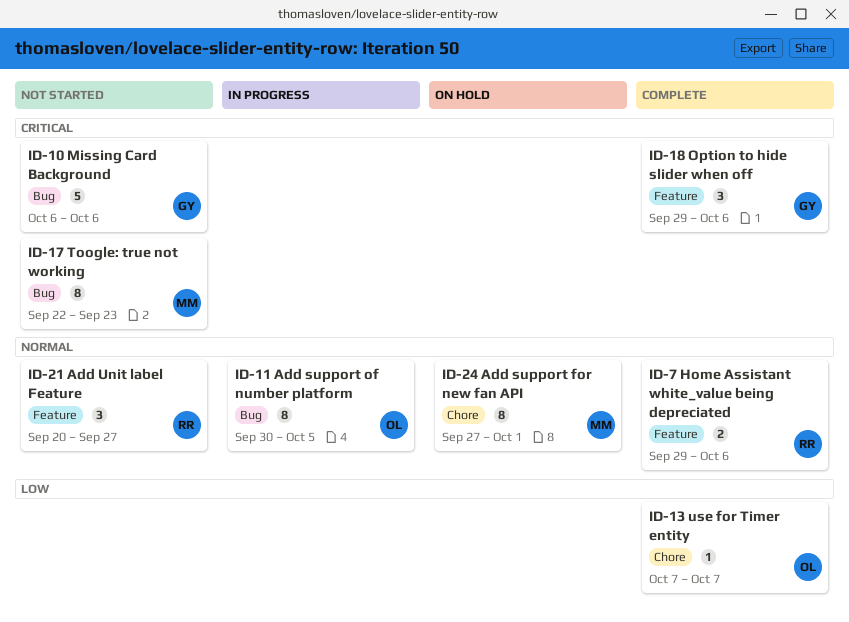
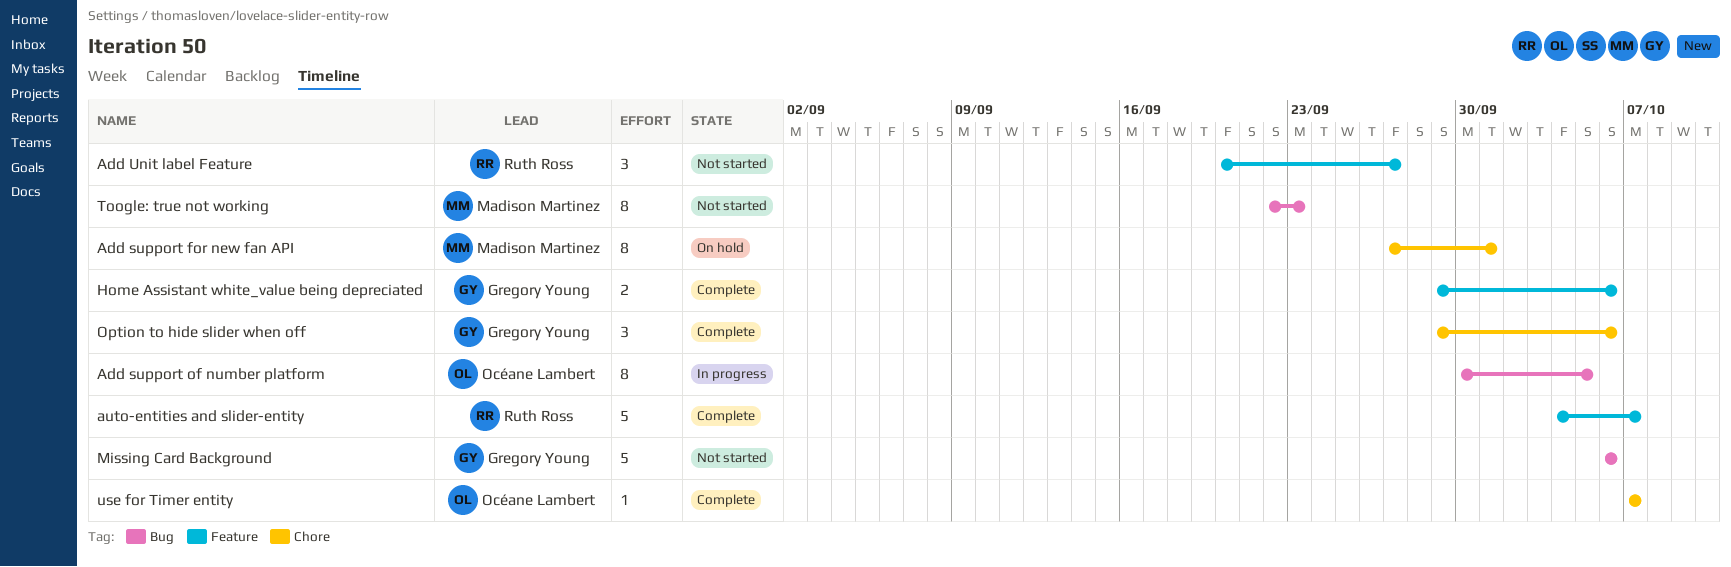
auto-entities and slider-entity: none -> present
Home Assistant white_value being depreciated, owner: Ruth Ross -> Gregory Young
Option to hide slider when off, label: Feature -> Chore

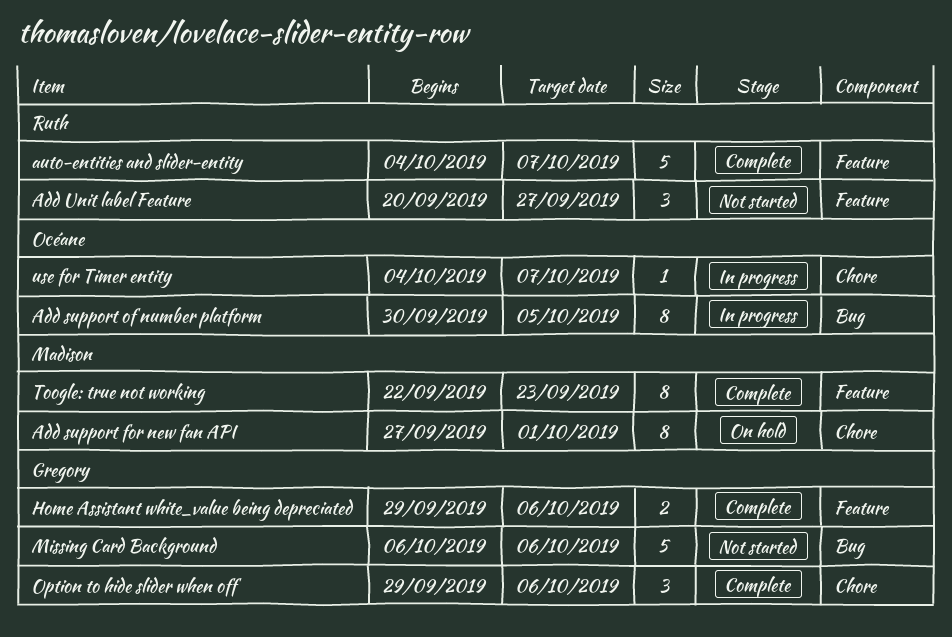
Toogle: true not working, status: Not started -> Complete
Toogle: true not working, label: Bug -> Feature
use for Timer entity, status: Complete -> In progress
use for Timer entity, start: Oct 7 -> Oct 4

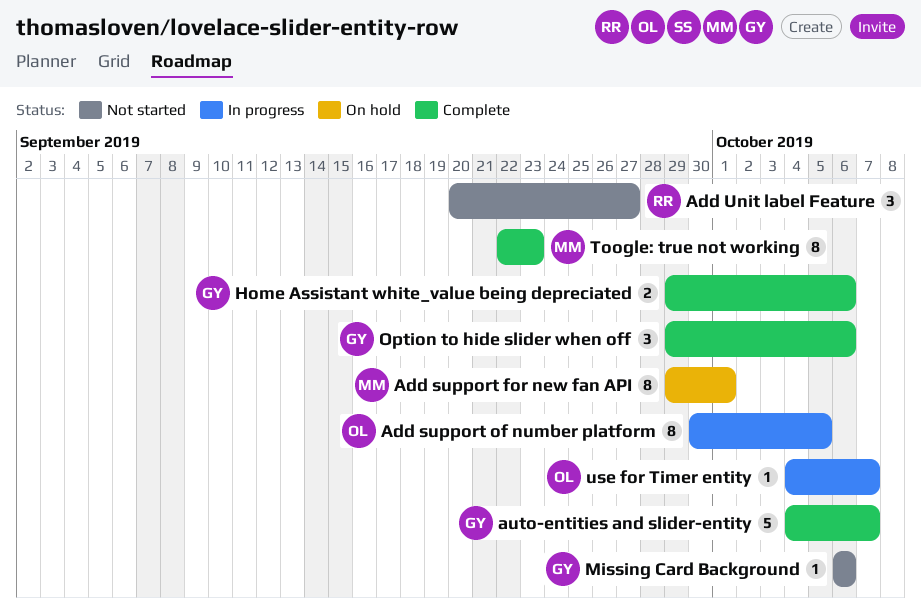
Add support for new fan API, start: Sep 27 -> Sep 29
auto-entities and slider-entity, owner: Ruth -> Gregory
Missing Card Background, estimate: 5 -> 1

